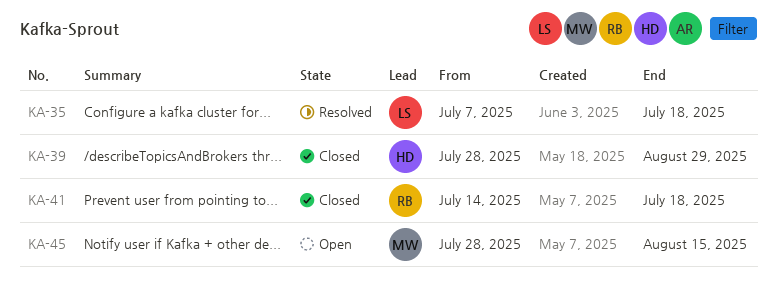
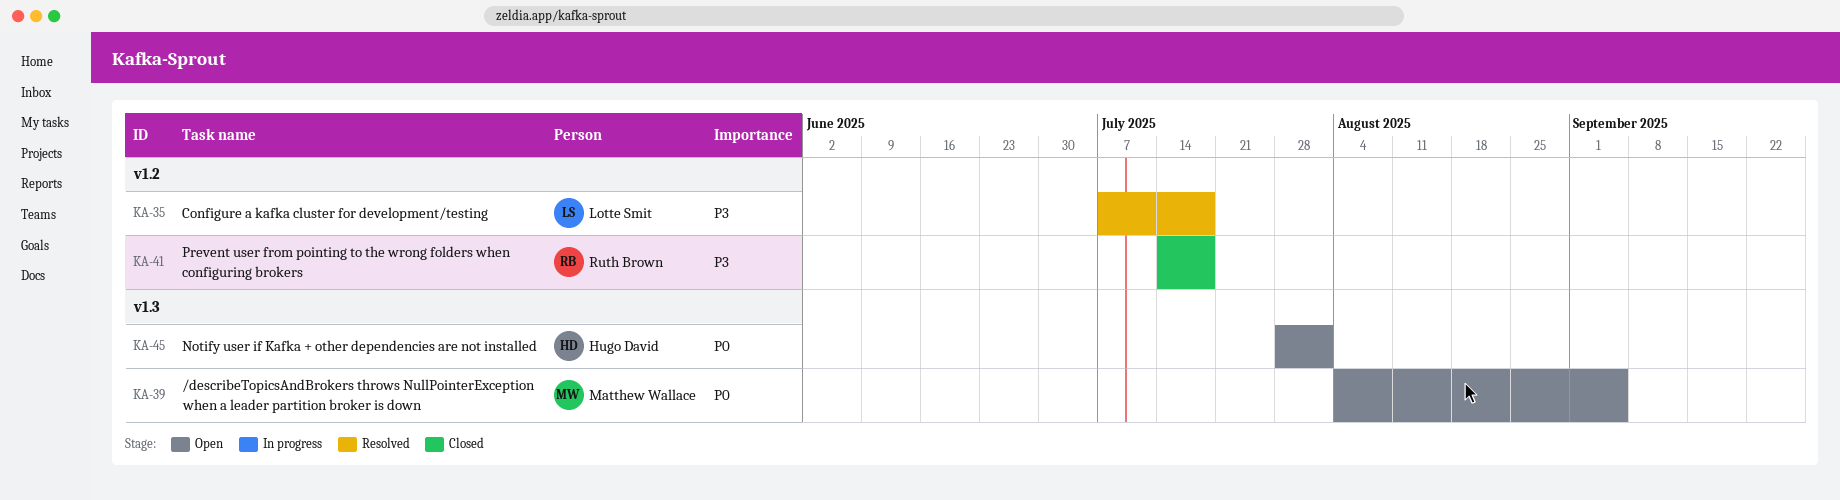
KA-39, status: Closed -> Open
KA-39, owner: Hugo David -> Matthew Wallace
KA-39, start: Jul 28 -> Aug 4
KA-39, due: Aug 29 -> Sep 5
KA-45, owner: Matthew Wallace -> Hugo David
KA-45, due: Aug 15 -> Aug 1

